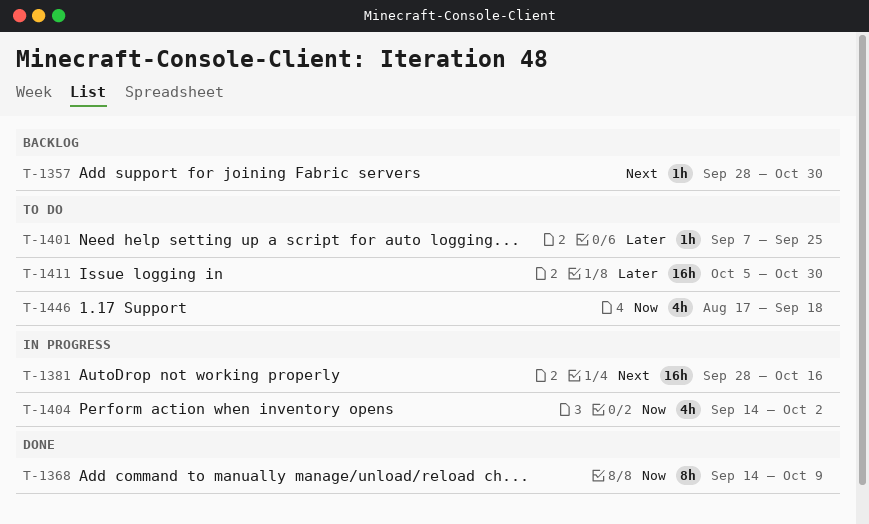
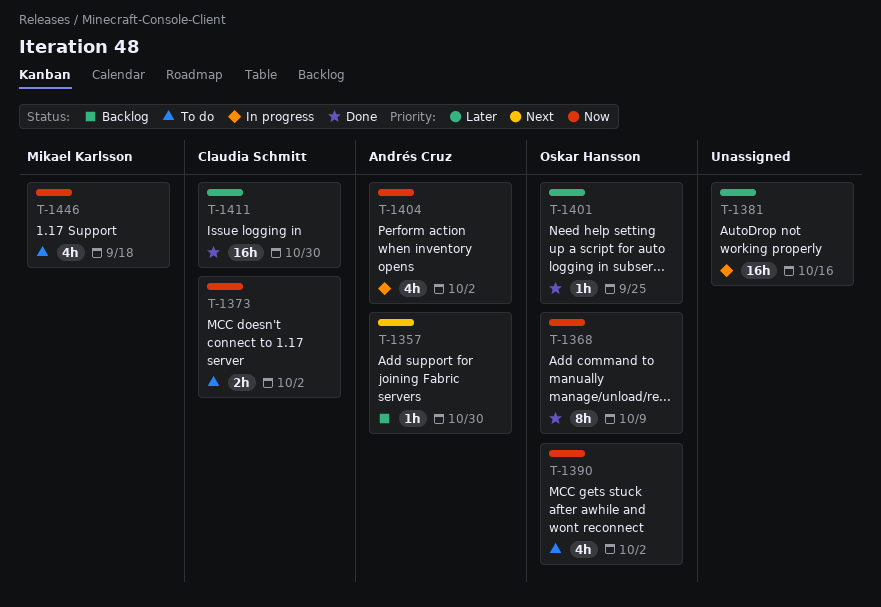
T-1373: none -> present
T-1381, priority: Next -> Later
T-1390: none -> present
T-1401, status: To do -> Done
T-1411, status: To do -> Done

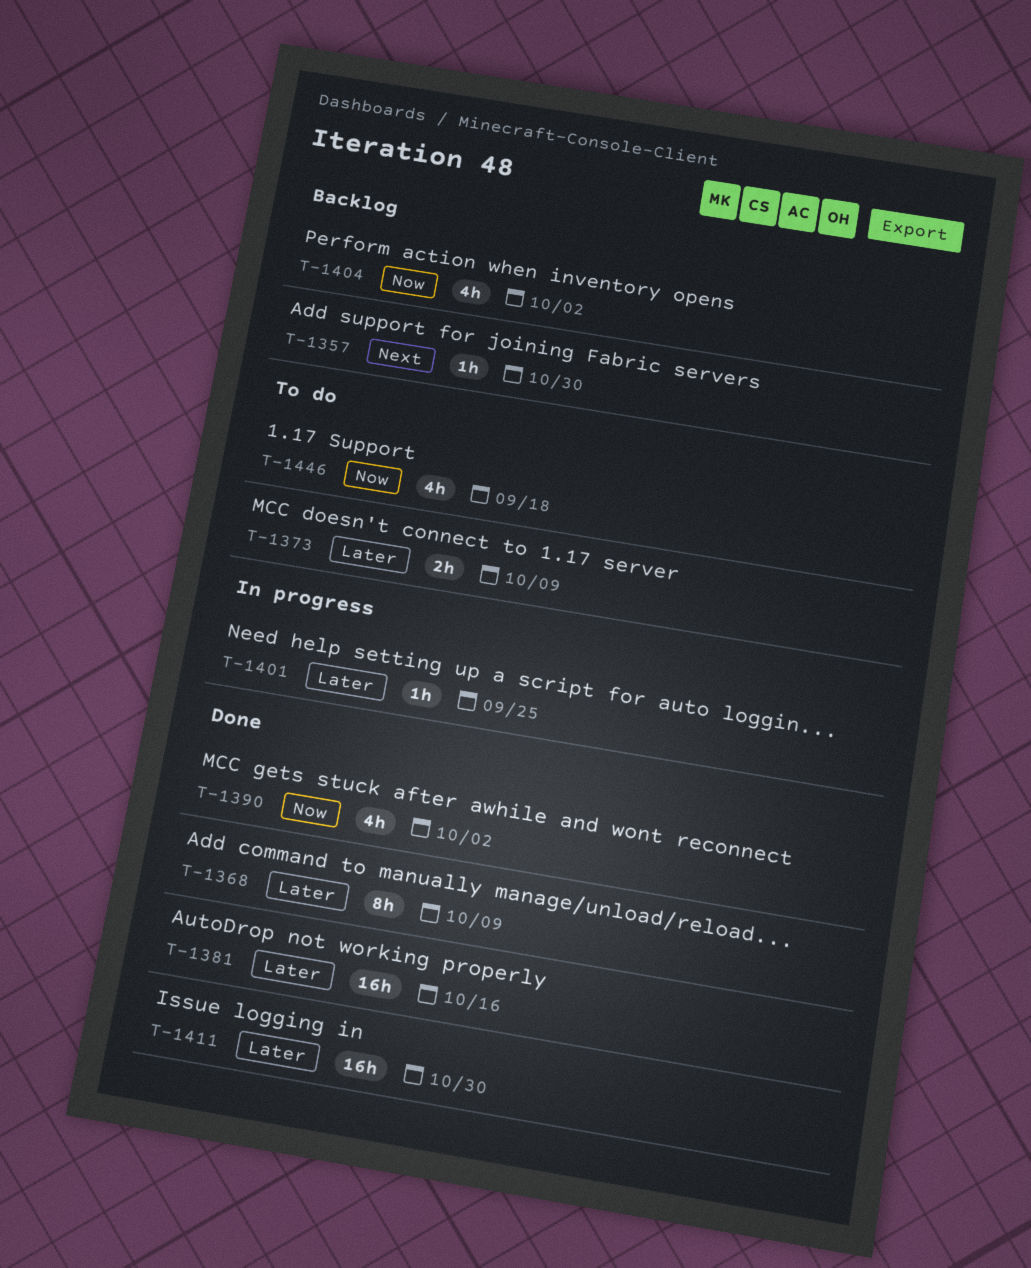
T-1368, priority: Now -> Later
T-1373, priority: Now -> Later
T-1373, due: Oct 2 -> Oct 9
T-1381, status: In progress -> Done
T-1390, status: To do -> Done
T-1401, status: Done -> In progress
T-1404, status: In progress -> Backlog

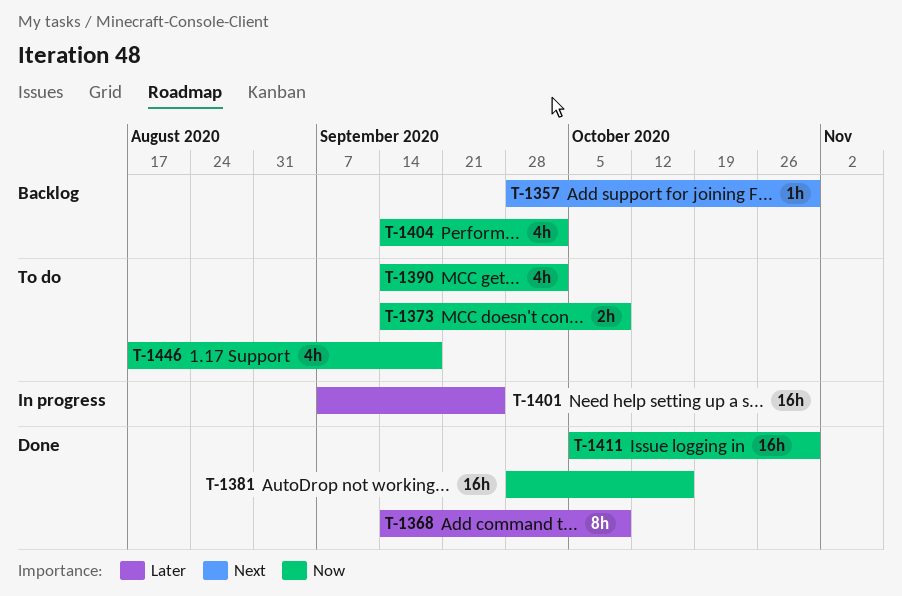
T-1373, priority: Later -> Now
T-1381, priority: Later -> Now
T-1390, status: Done -> To do
T-1401, estimate: 1h -> 16h
T-1411, priority: Later -> Now

